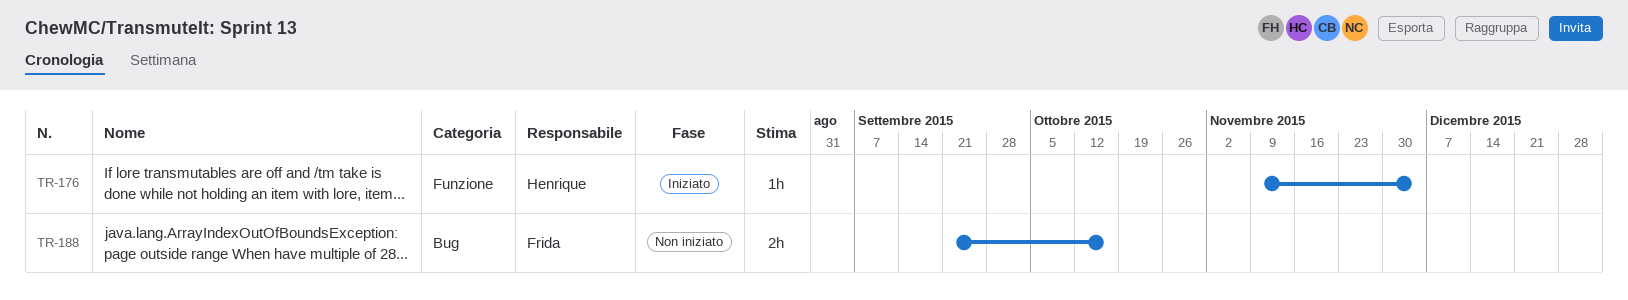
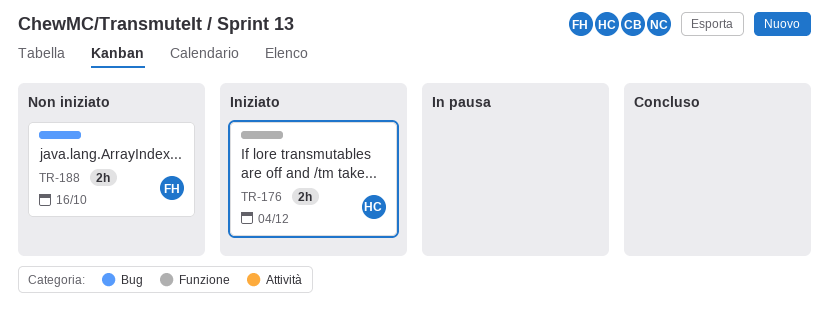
TR-176, estimate: 1h -> 2h

